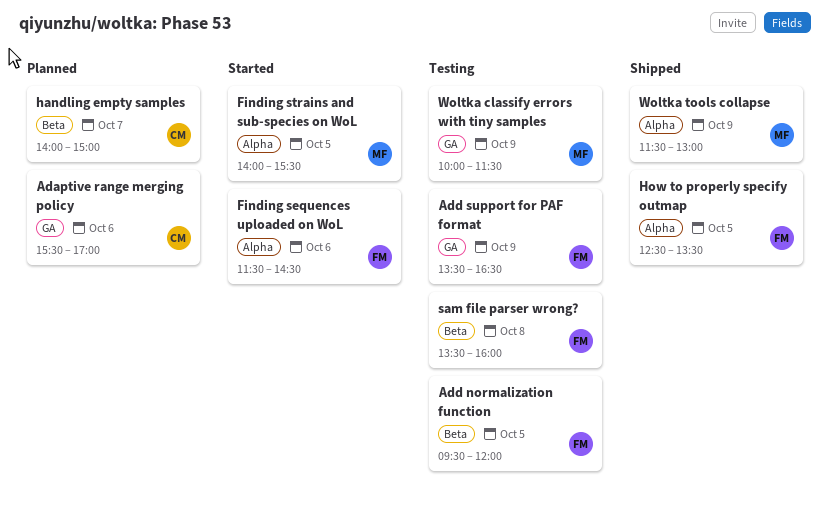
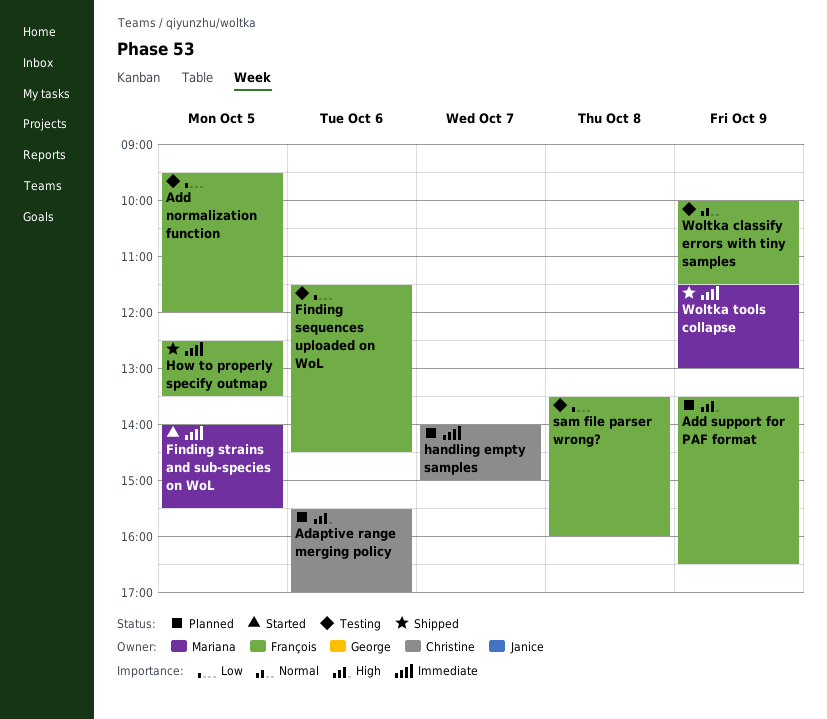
Add support for PAF format, status: Testing -> Planned
Finding sequences uploaded on WoL, status: Started -> Testing
Woltka classify errors with tiny samples, owner: Mariana -> François

